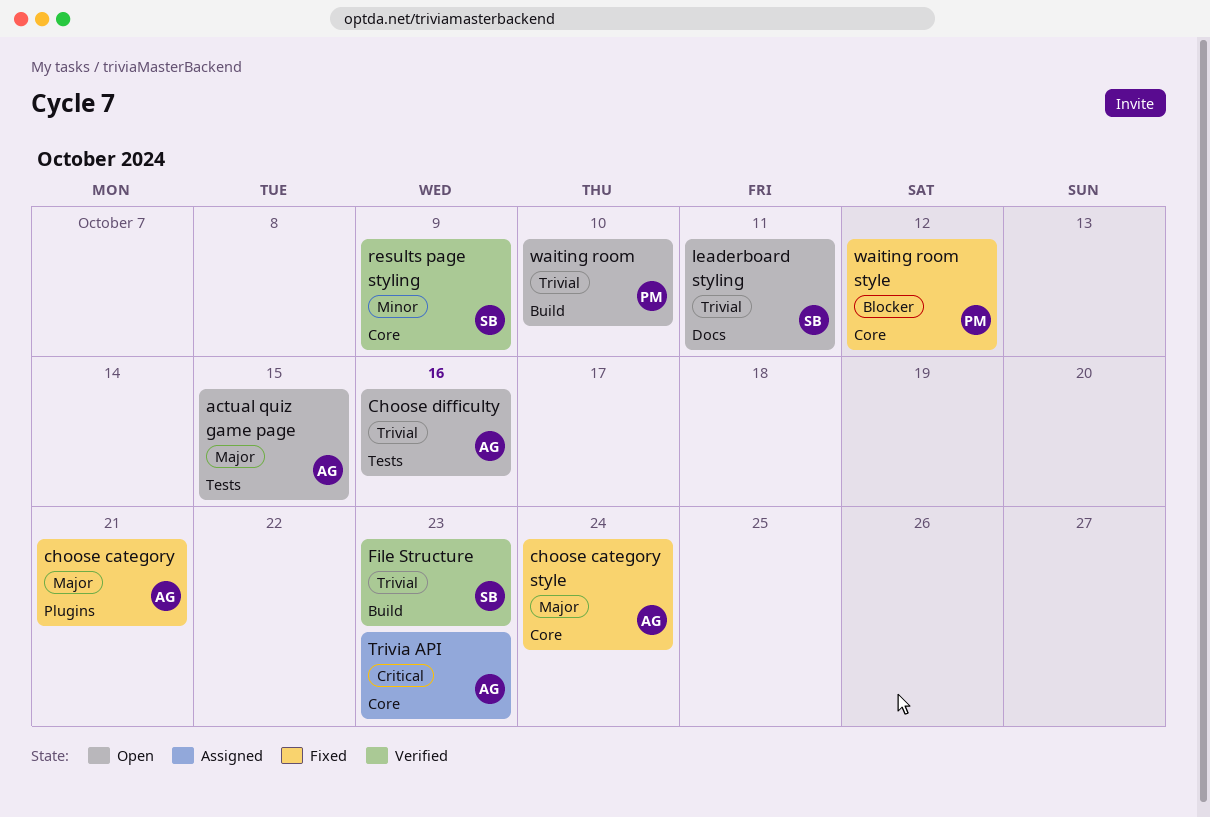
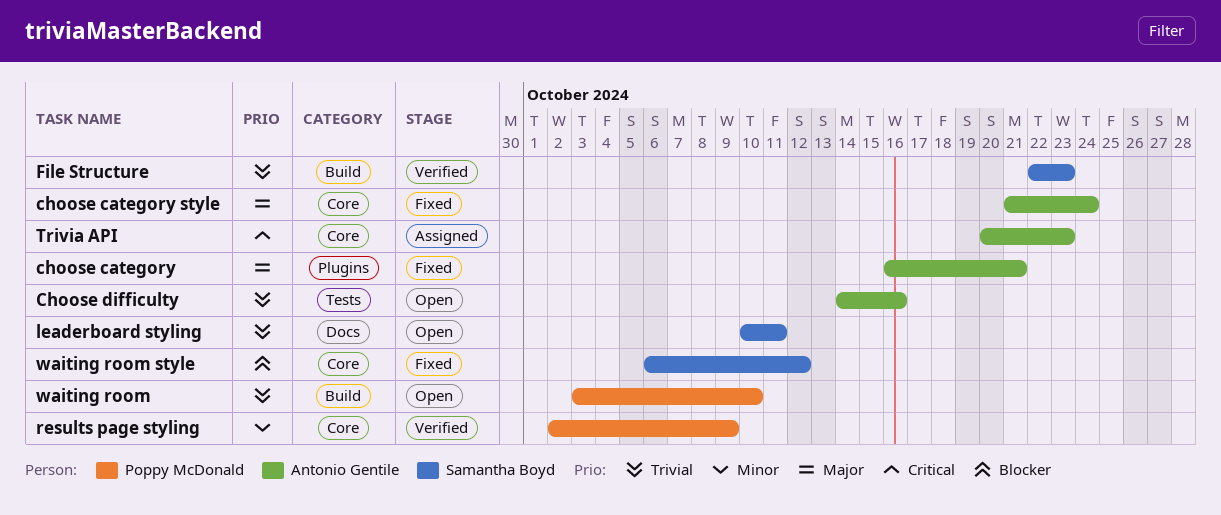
actual quiz game page: present -> none
results page styling, owner: Samantha Boyd -> Poppy McDonald
waiting room style, owner: Poppy McDonald -> Samantha Boyd

